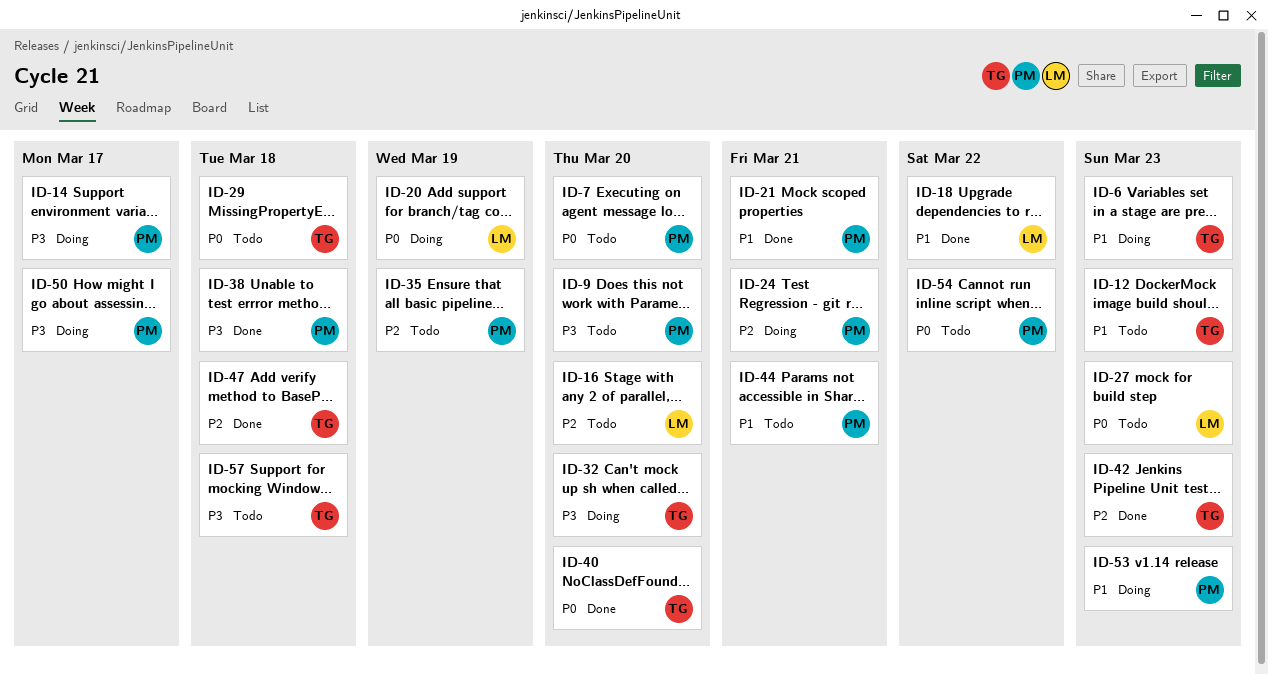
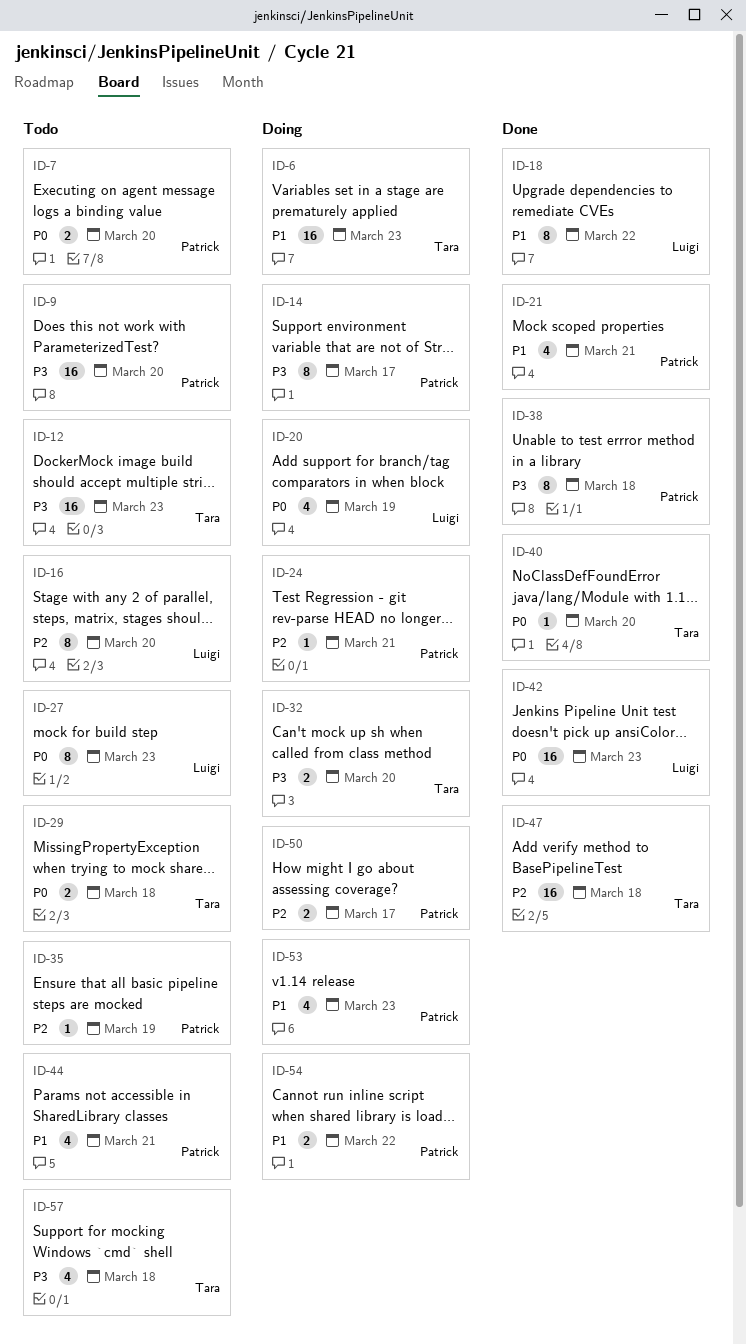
ID-12, priority: P1 -> P3
ID-42, owner: Tara -> Luigi
ID-42, priority: P2 -> P0
ID-50, priority: P3 -> P2
ID-54, status: Todo -> Doing
ID-54, priority: P0 -> P1

